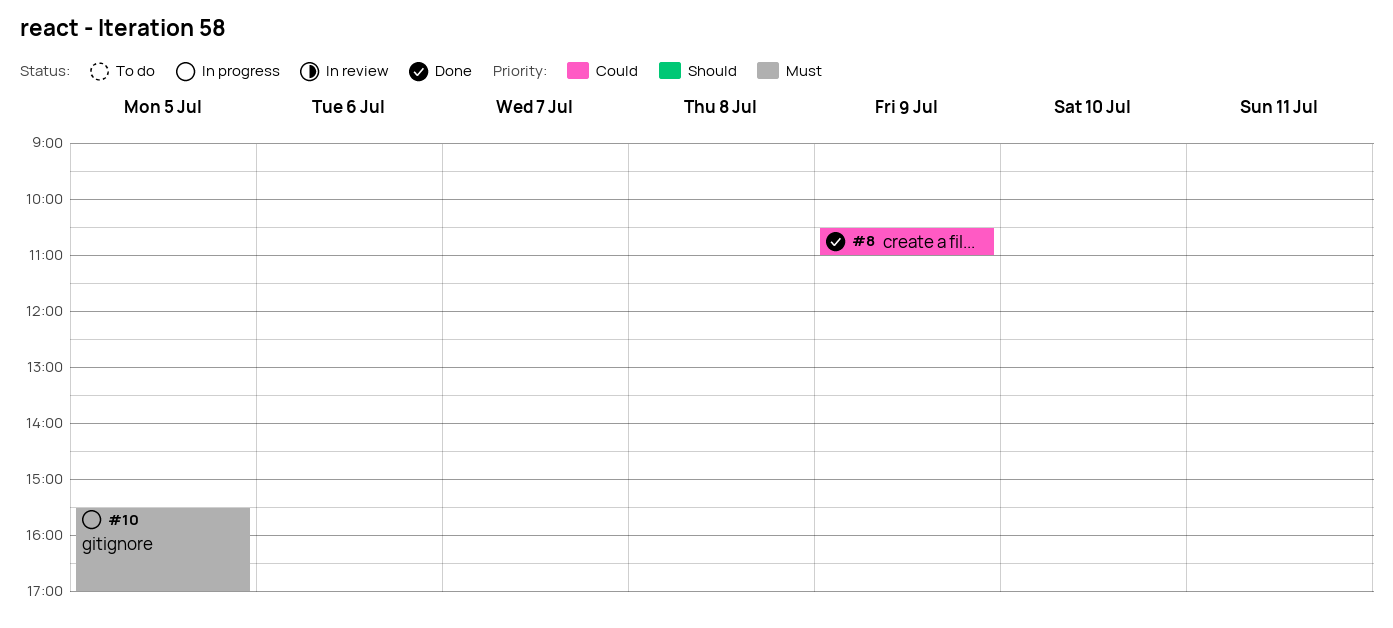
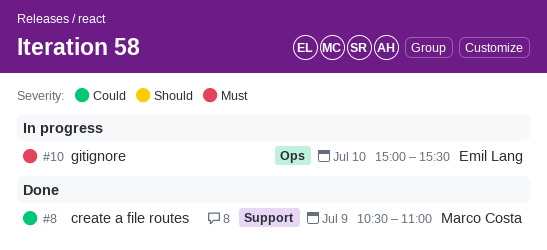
#10, day: Jul 5 -> Jul 10
#10, begins: 15:30 -> 15:00
#10, ends: 17:00 -> 15:30

